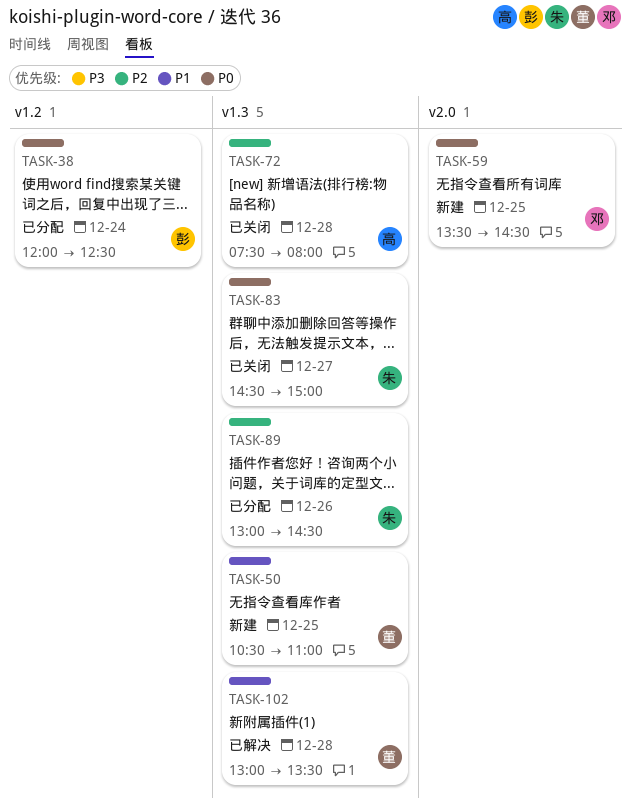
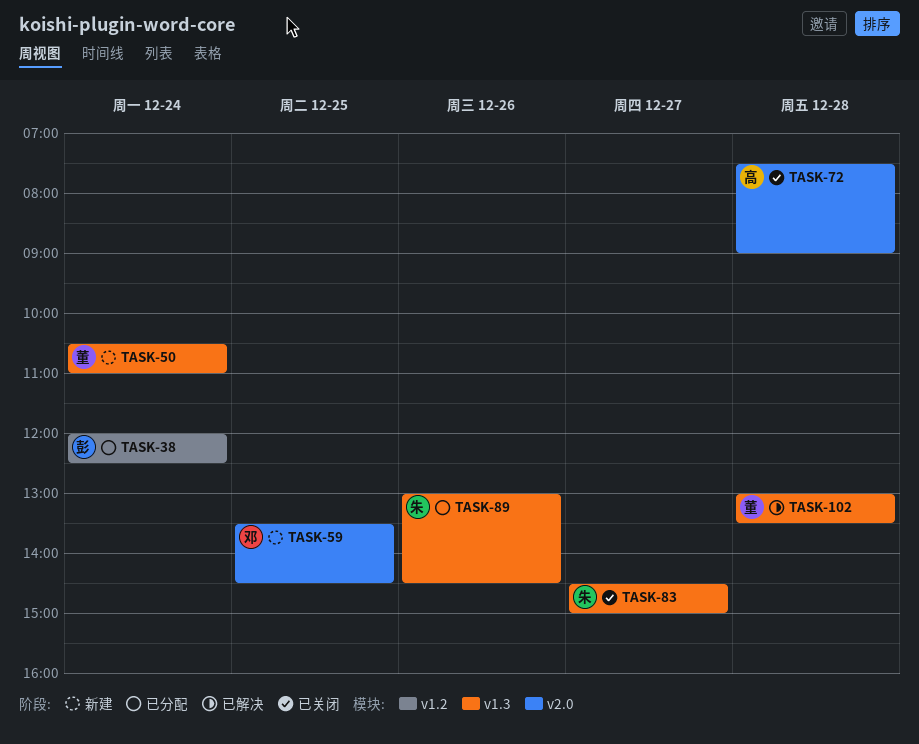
TASK-50, day: Dec 25 -> Dec 24
TASK-72, label: v1.3 -> v2.0
TASK-72, ends: 08:00 -> 09:00

